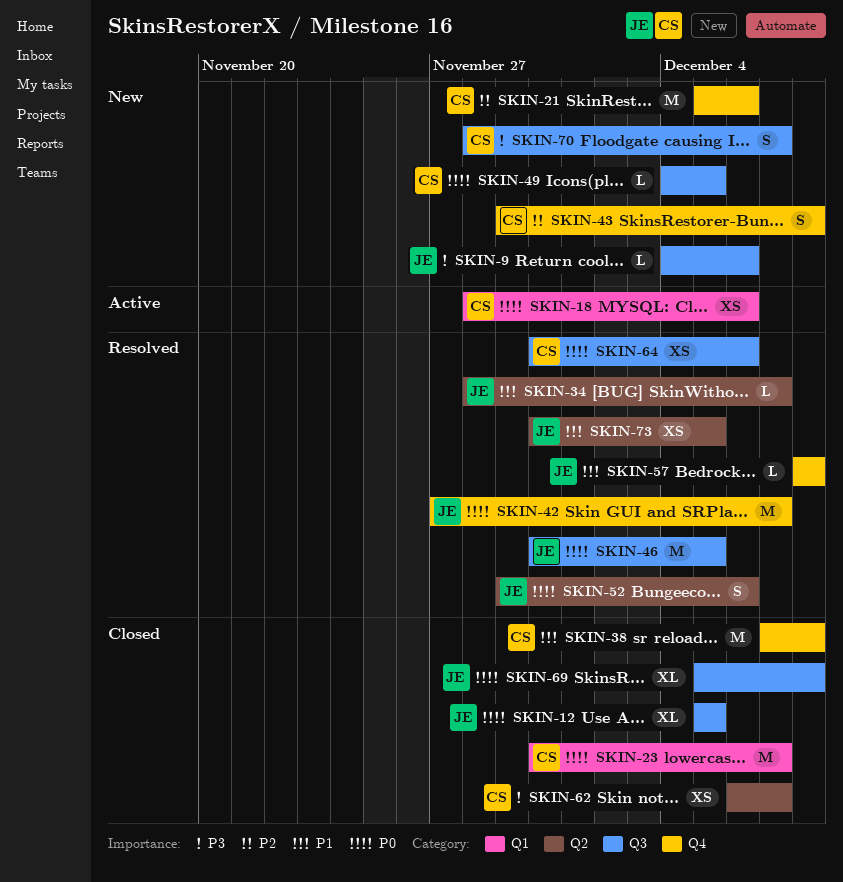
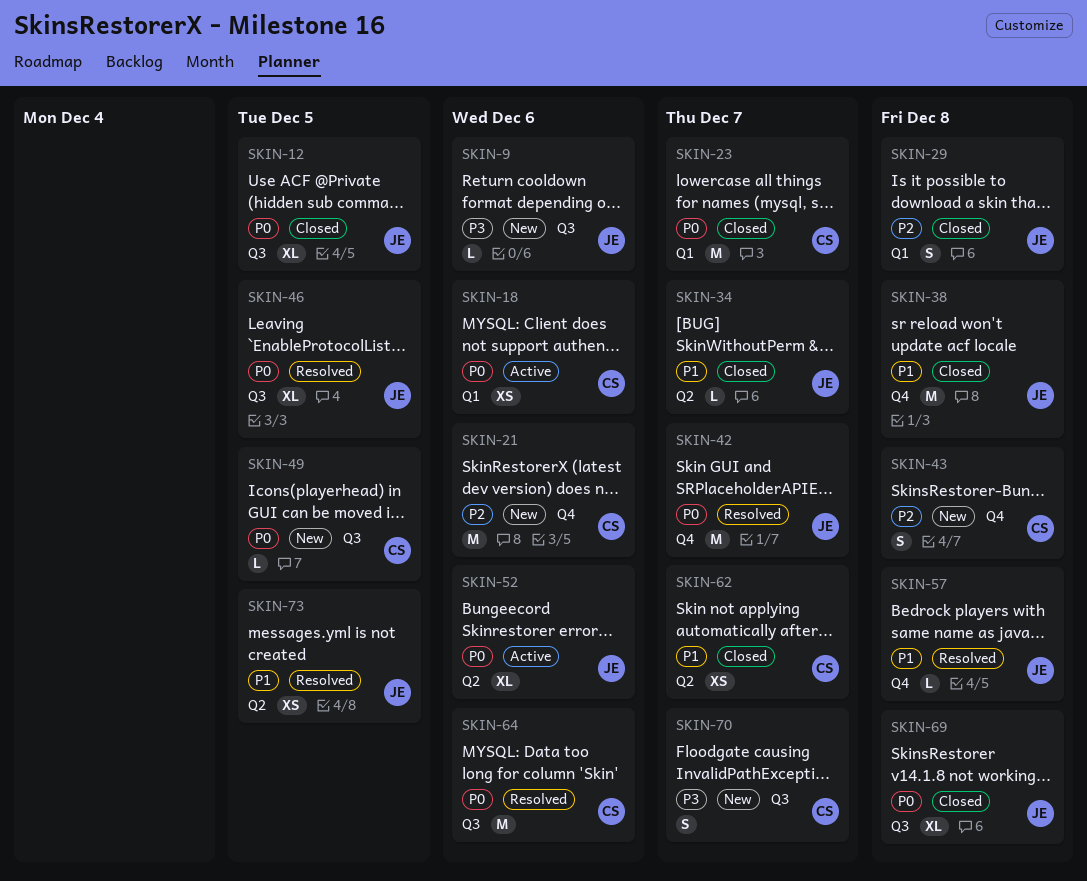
SKIN-29: none -> present
SKIN-34, status: Resolved -> Closed
SKIN-38, owner: CS -> JE
SKIN-46, estimate: M -> XL
SKIN-52, status: Resolved -> Active
SKIN-52, estimate: S -> XL
SKIN-62, priority: P3 -> P1
SKIN-64, estimate: XS -> M

